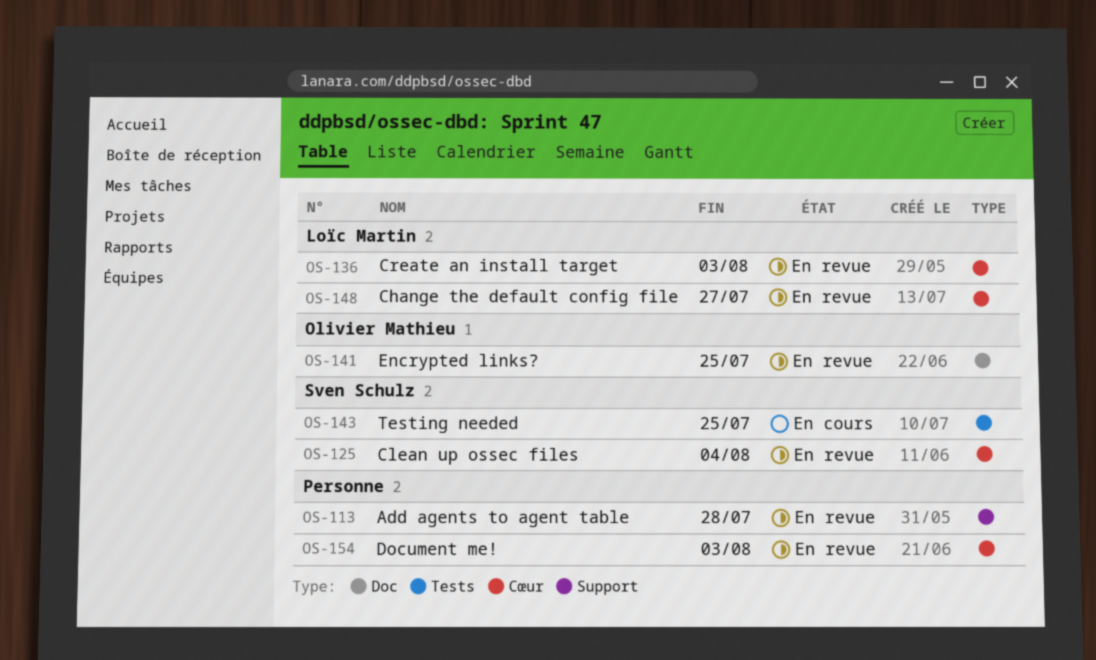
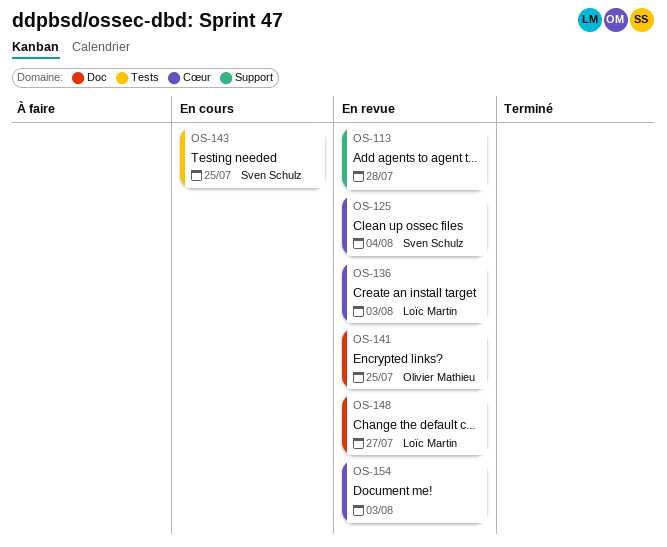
OS-148, label: Cœur -> Doc

